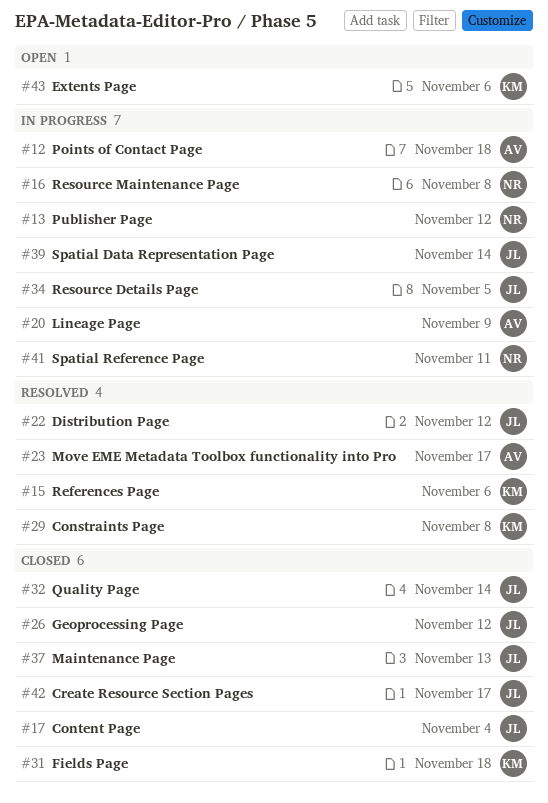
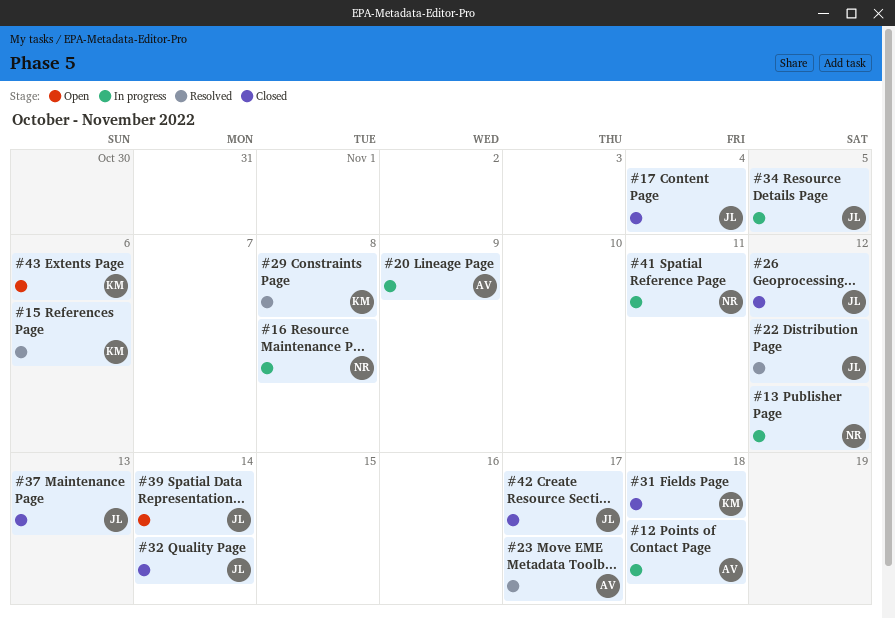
#39, status: In progress -> Open

